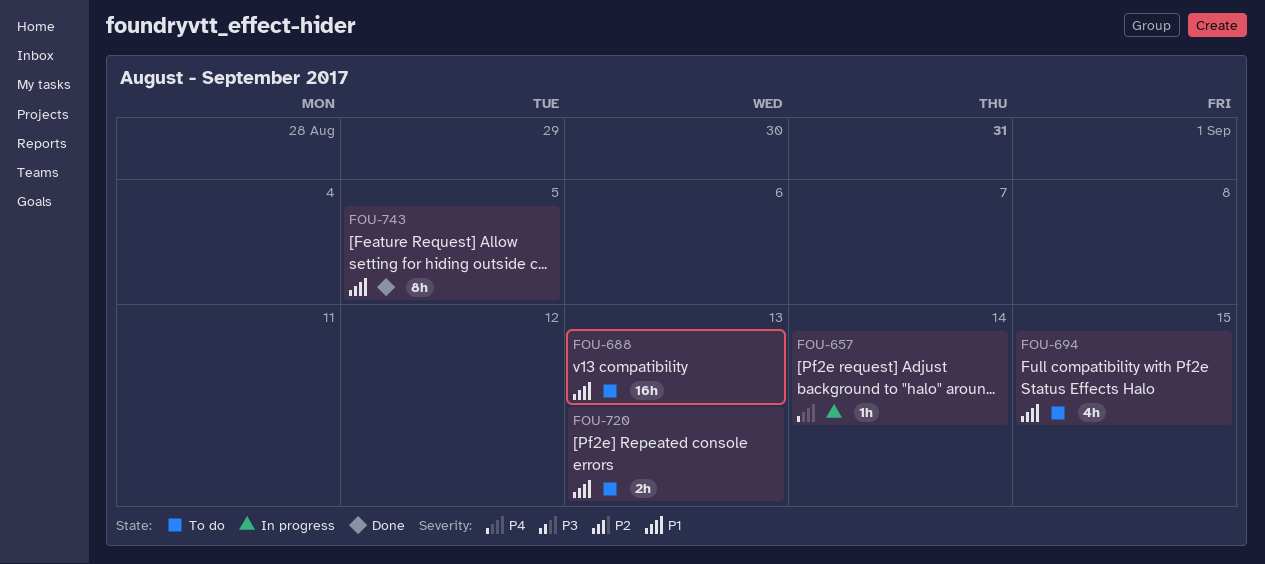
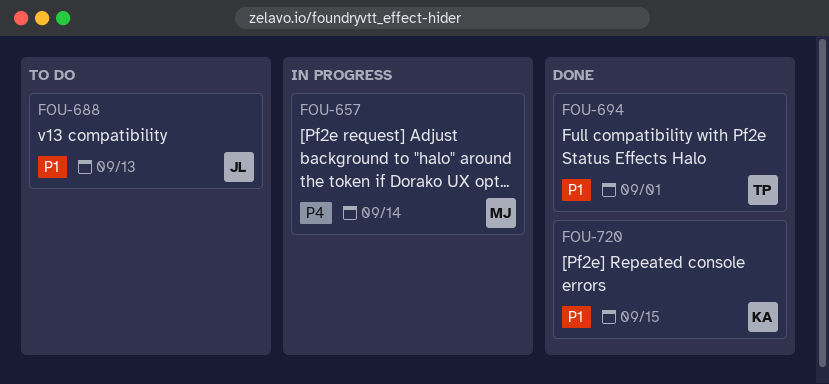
FOU-694, status: To do -> Done
FOU-694, due: Sep 15 -> Sep 1
FOU-720, status: To do -> Done
FOU-720, due: Sep 13 -> Sep 15
FOU-743: present -> none

